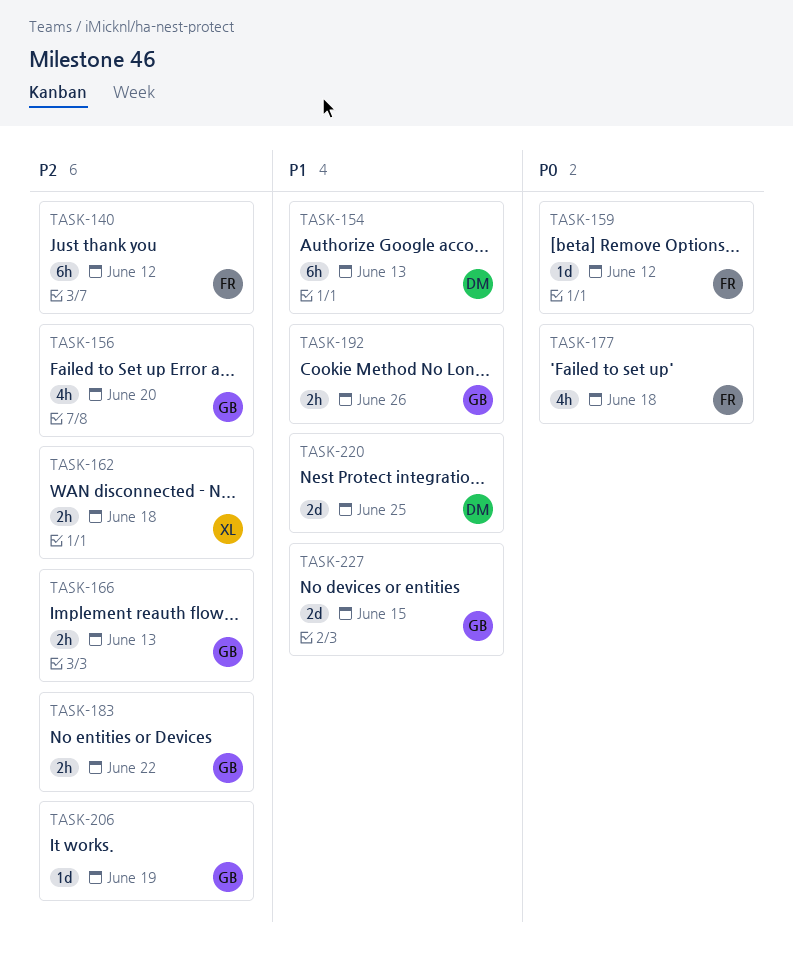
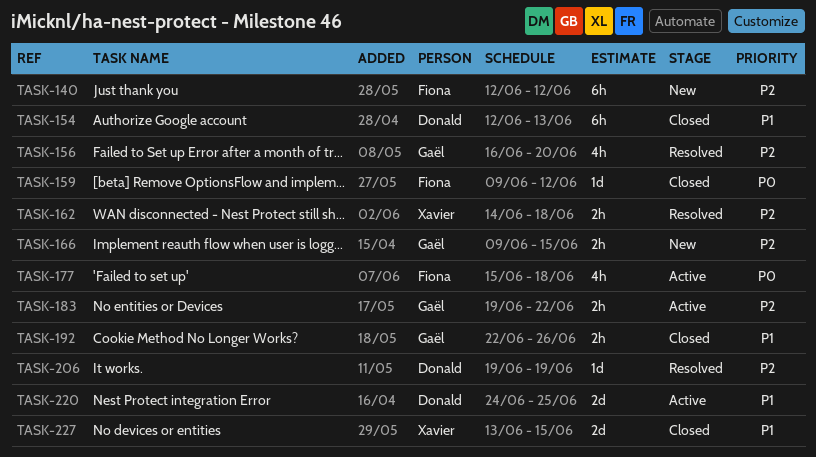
TASK-166, due: Jun 13 -> Jun 15
TASK-206, owner: Gaël -> Donald
TASK-227, owner: Gaël -> Xavier

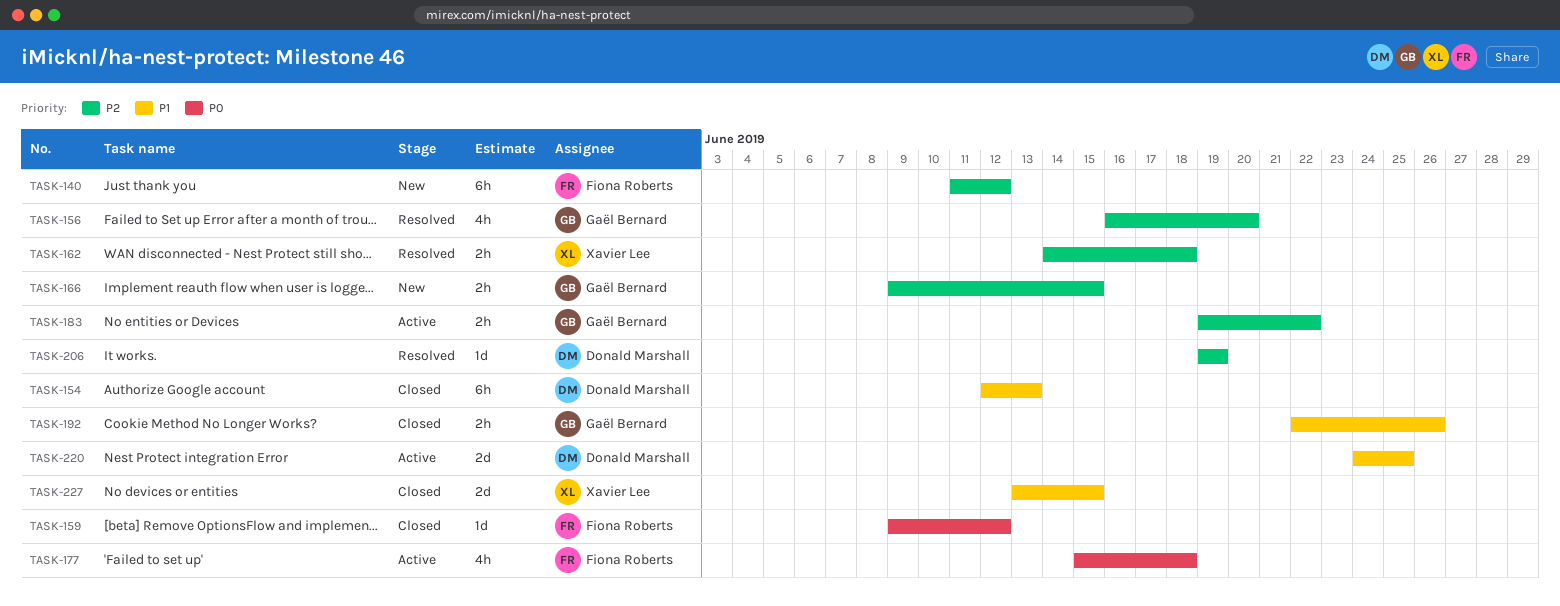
TASK-140, start: Jun 12 -> Jun 11

